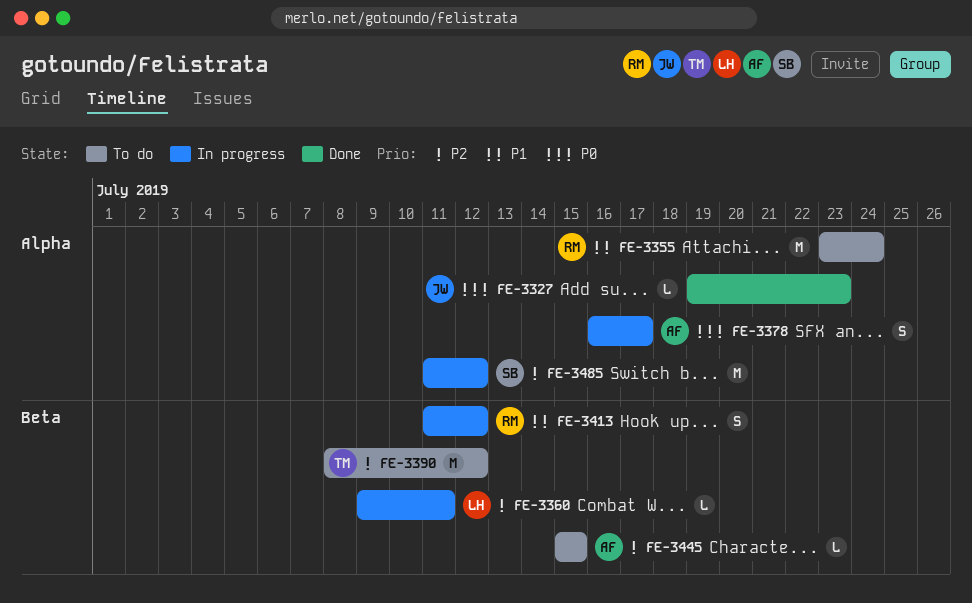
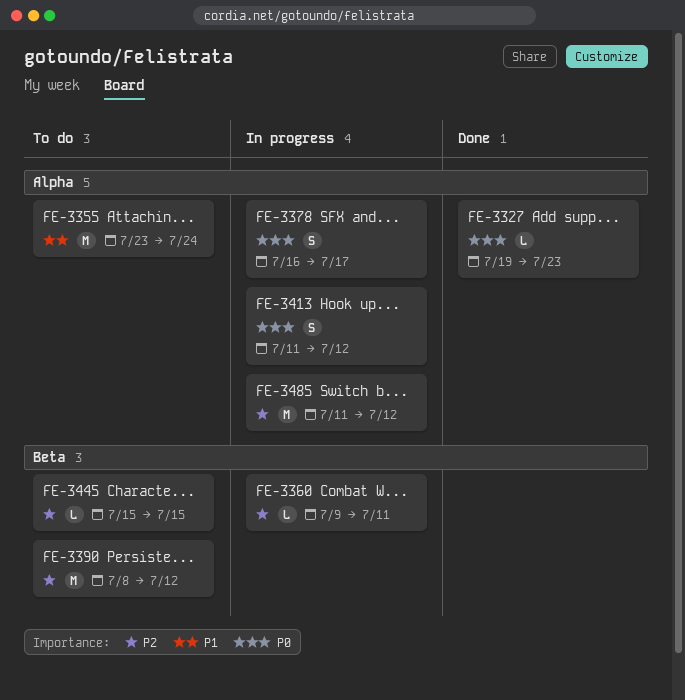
FE-3413, priority: P1 -> P0
FE-3413, label: Beta -> Alpha

